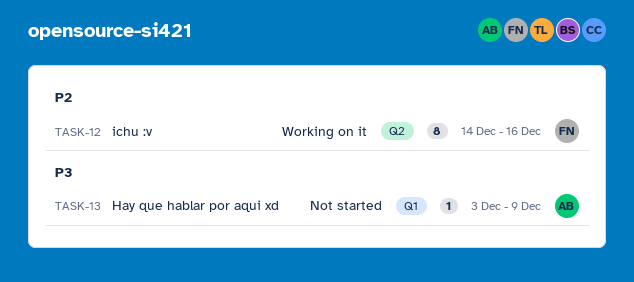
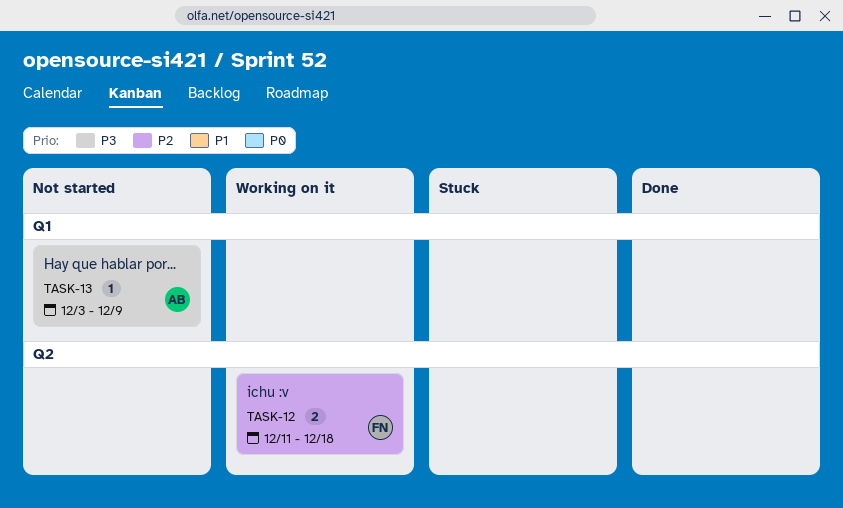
TASK-12, estimate: 8 -> 2
TASK-12, start: Dec 14 -> Dec 11
TASK-12, due: Dec 16 -> Dec 18

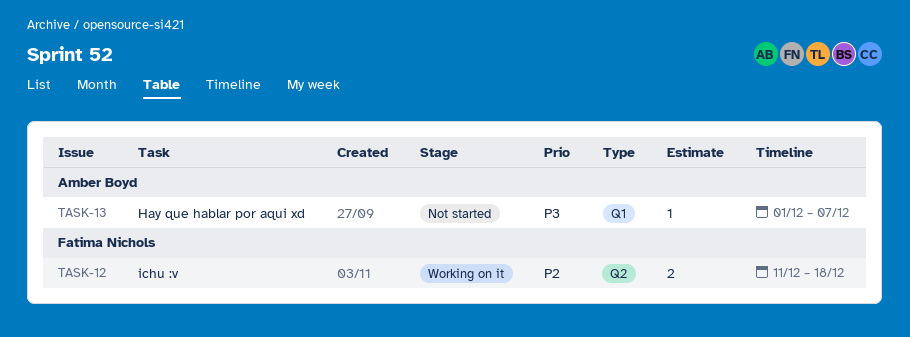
TASK-13, start: Dec 3 -> Dec 1
TASK-13, due: Dec 9 -> Dec 7

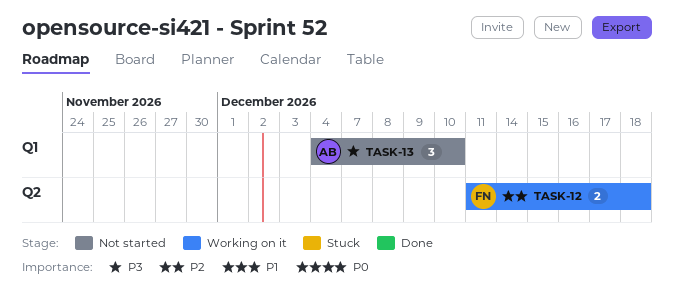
TASK-13, estimate: 1 -> 3
TASK-13, start: Dec 1 -> Dec 4
TASK-13, due: Dec 7 -> Dec 10

